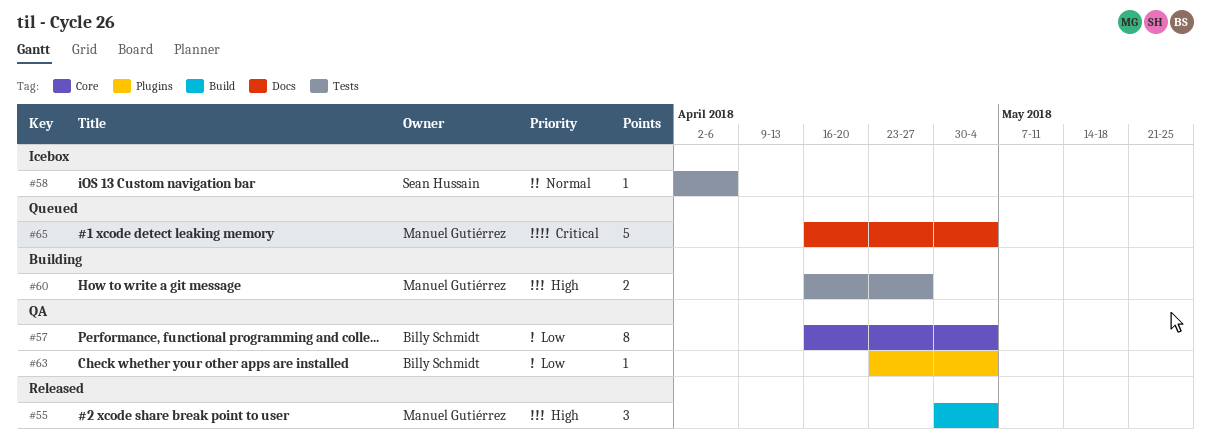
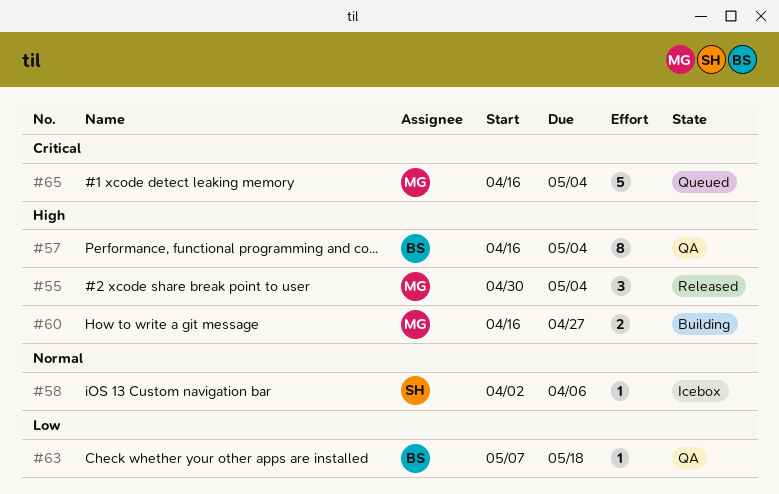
#57, priority: Low -> High
#63, start: Apr 23 -> May 7
#63, due: May 4 -> May 18

